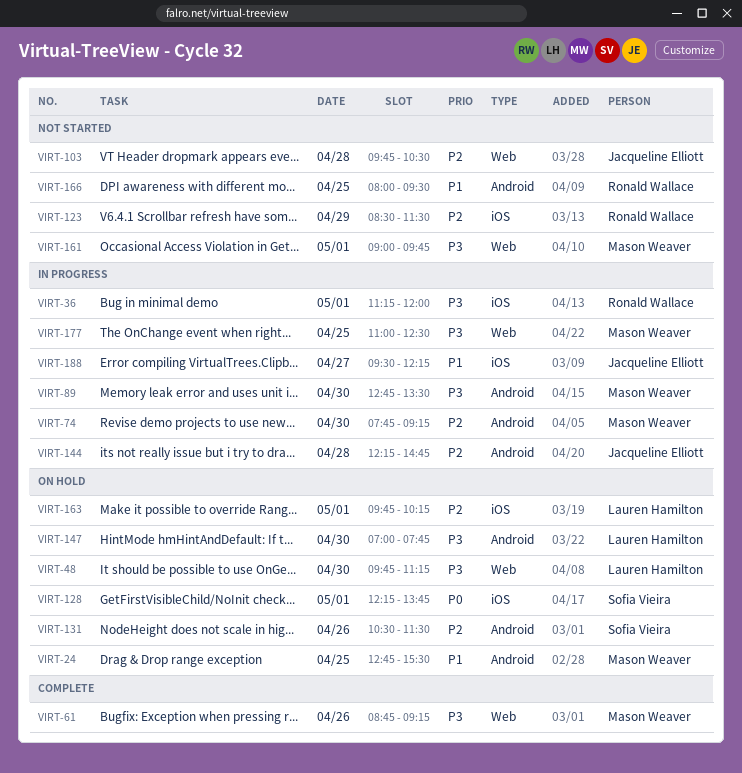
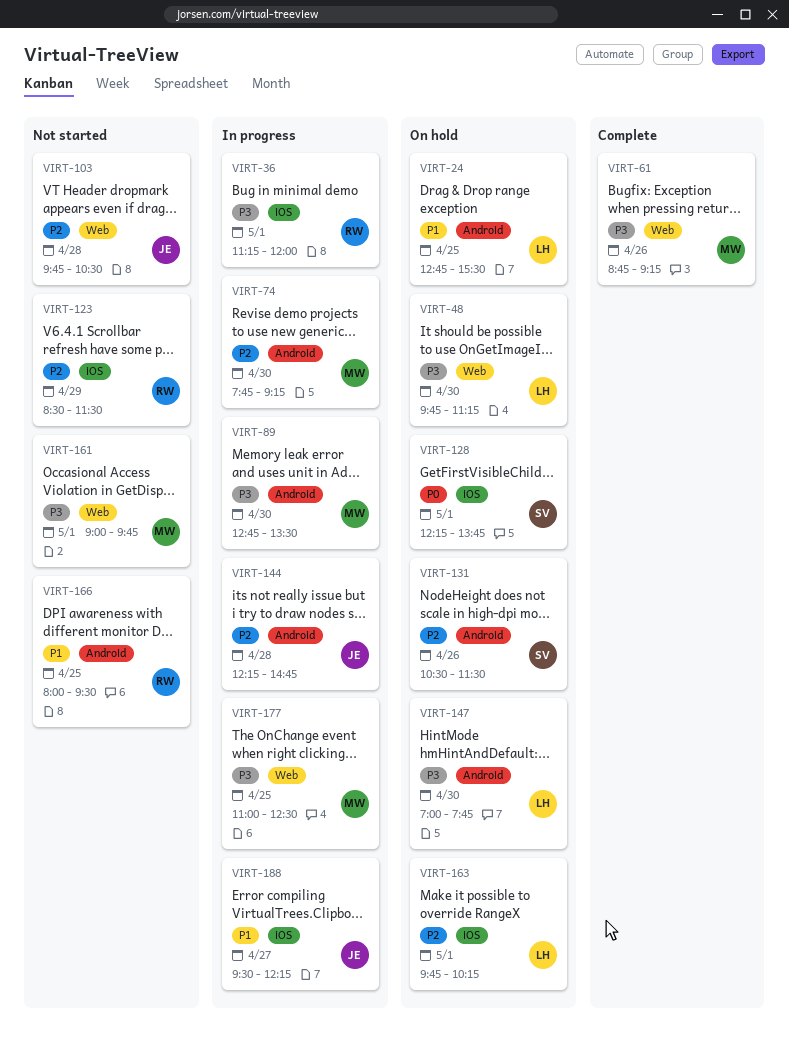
VIRT-24, owner: Mason Weaver -> Lauren Hamilton

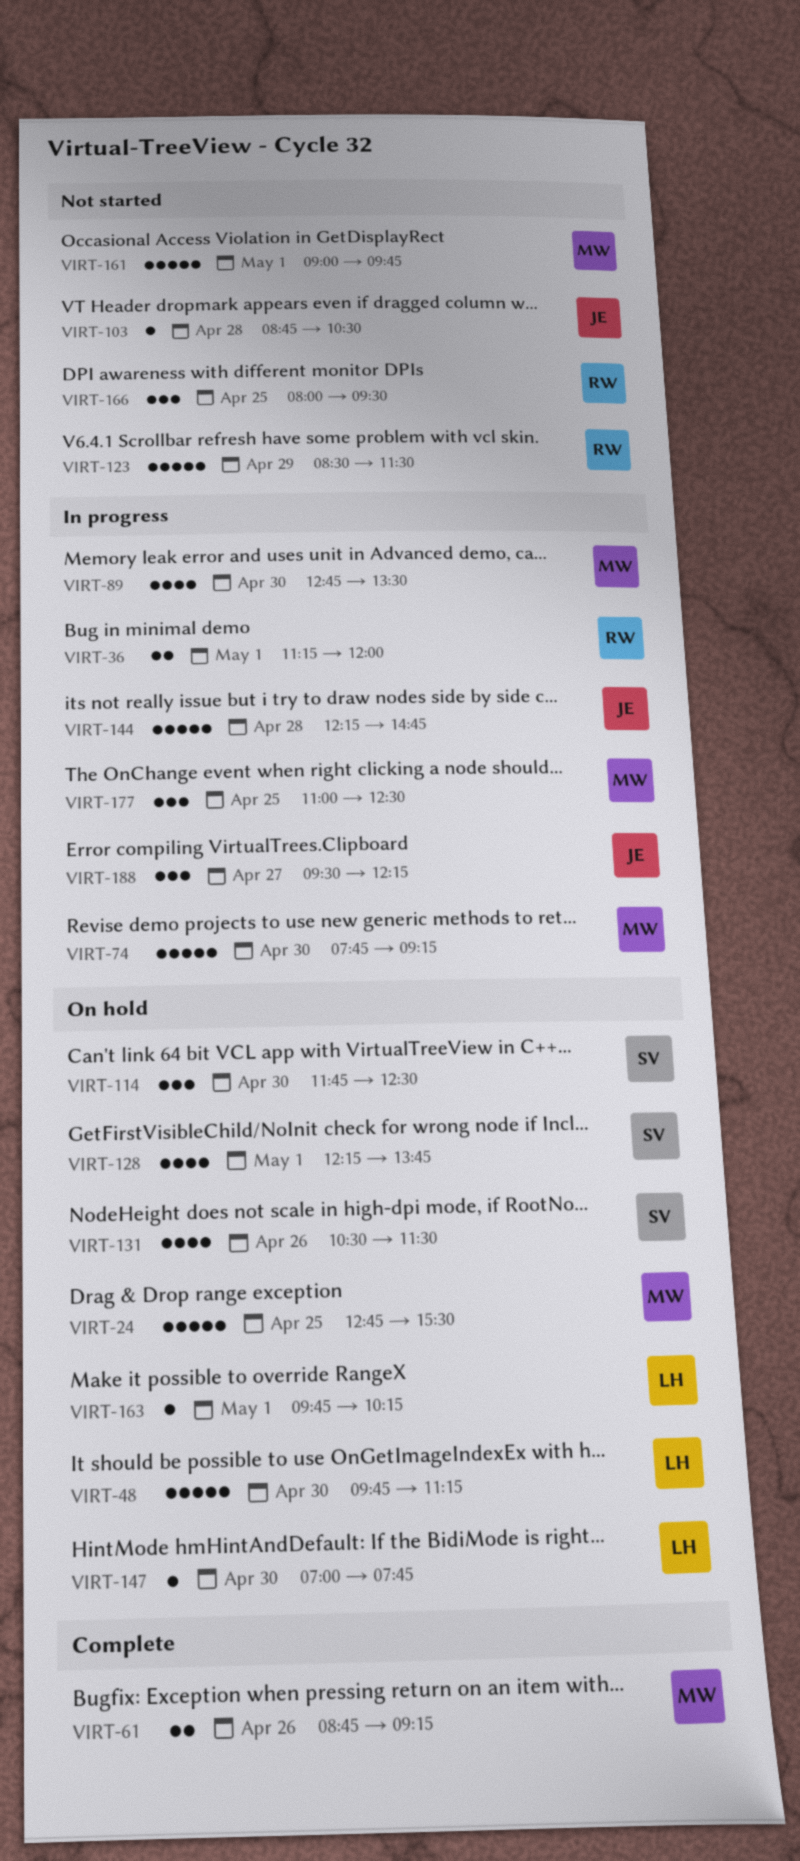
VIRT-24, owner: LH -> MW
VIRT-103, begins: 09:45 -> 08:45
VIRT-114: none -> present

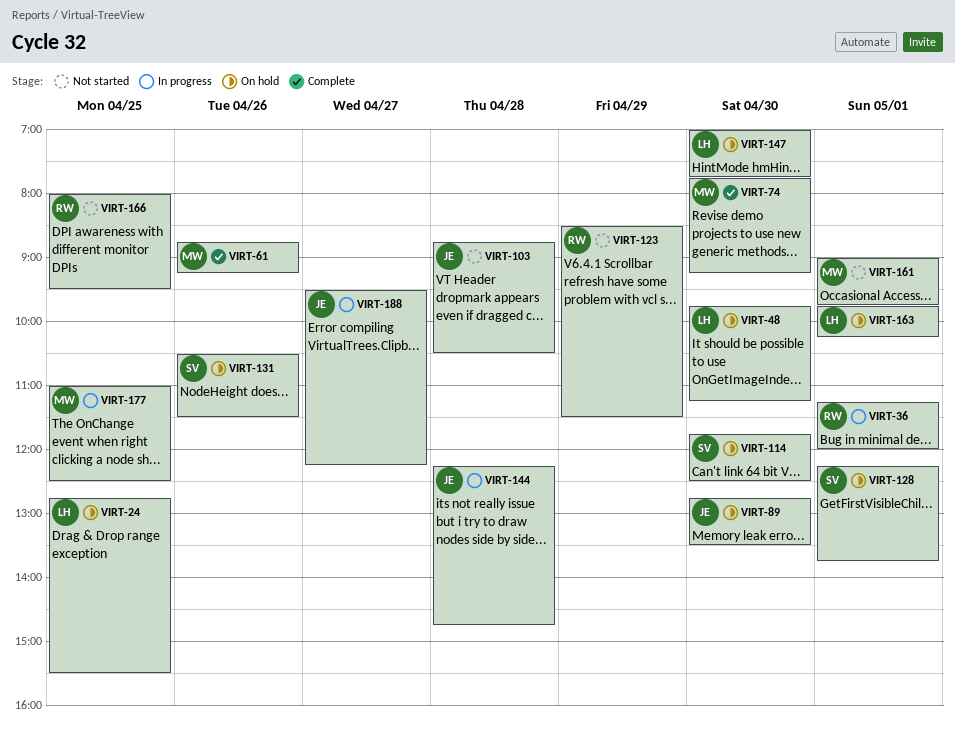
VIRT-24, owner: MW -> LH
VIRT-74, status: In progress -> Complete
VIRT-89, status: In progress -> On hold
VIRT-89, owner: MW -> JE

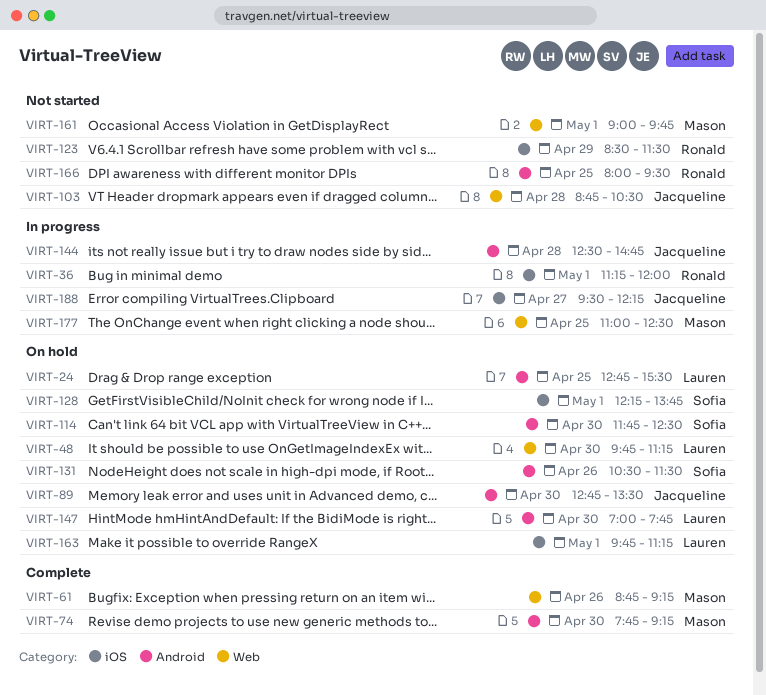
VIRT-144, begins: 12:15 -> 12:30
VIRT-163, ends: 10:15 -> 11:15

